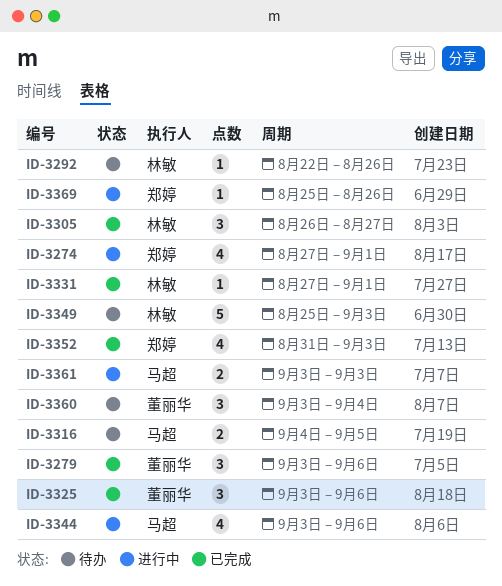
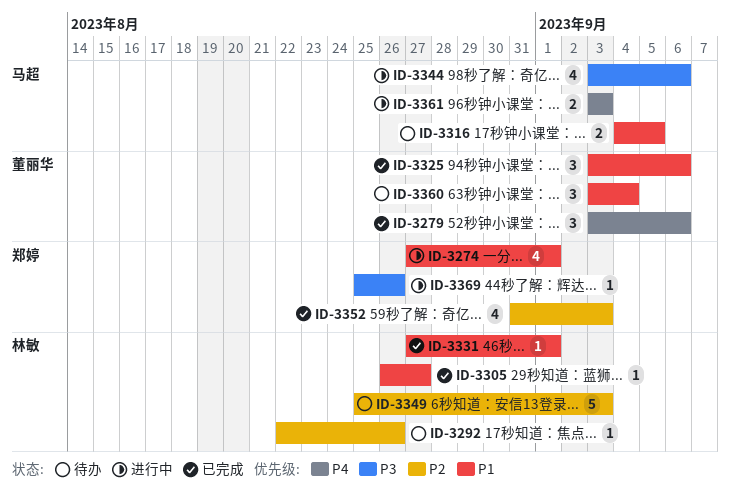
ID-3305, estimate: 3 -> 1

